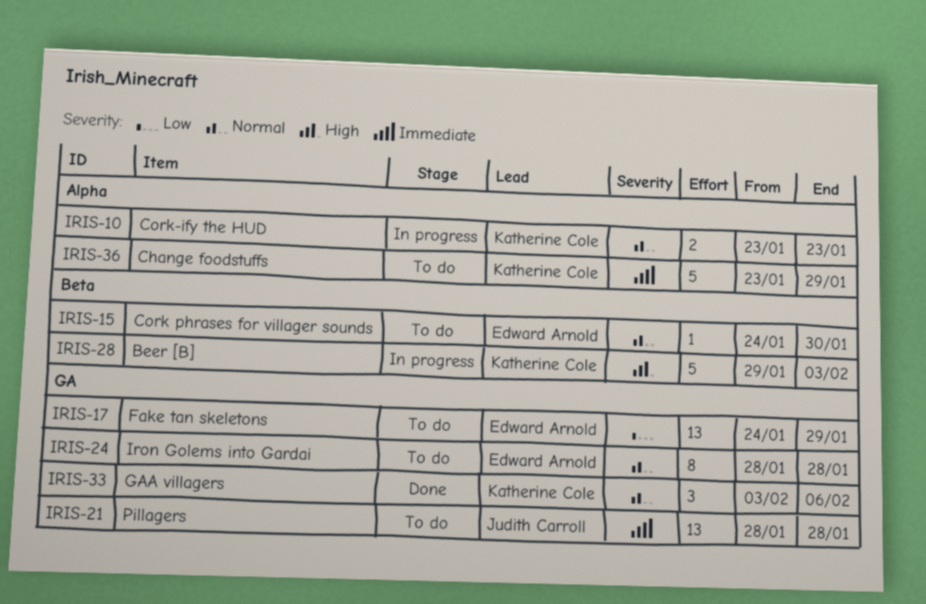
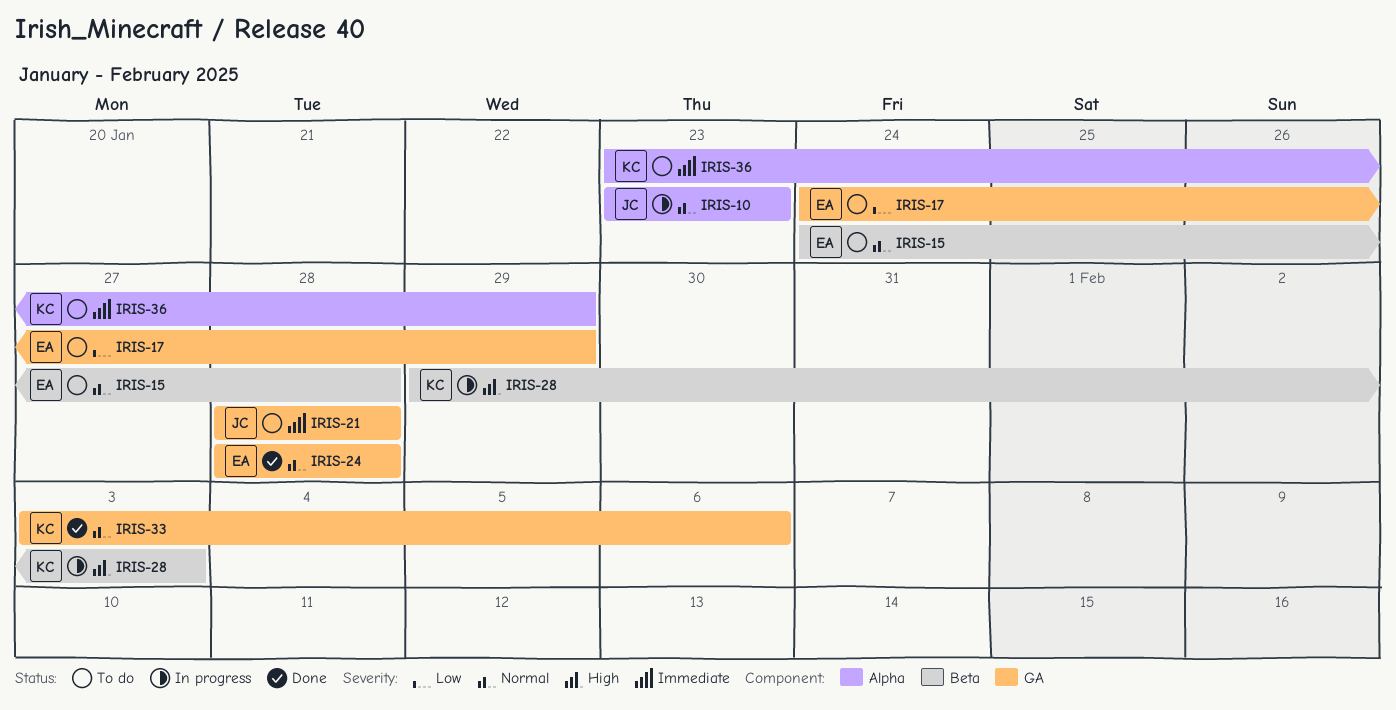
IRIS-10, owner: Katherine Cole -> Judith Carroll
IRIS-15, due: Jan 30 -> Jan 28
IRIS-24, status: To do -> Done

